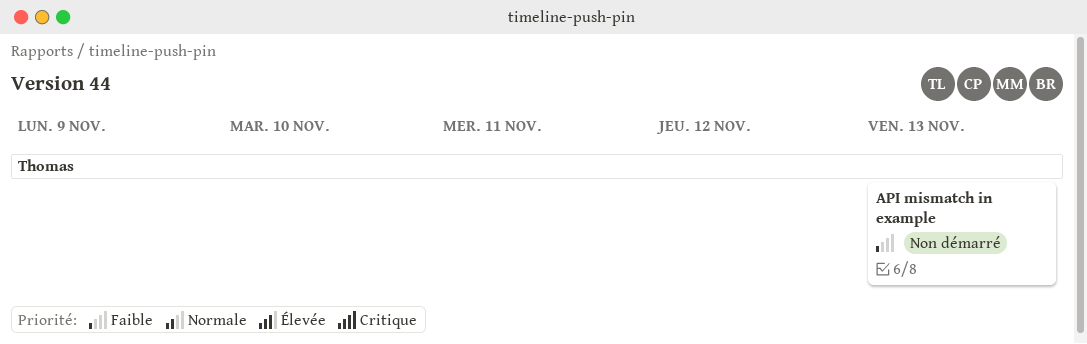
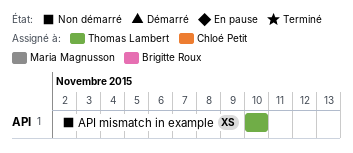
API mismatch in example, due: Nov 13 -> Nov 10

